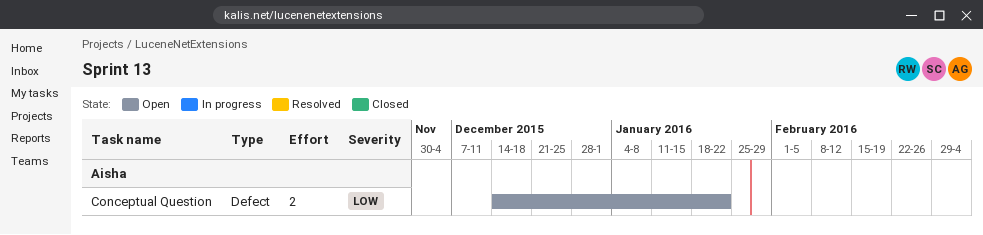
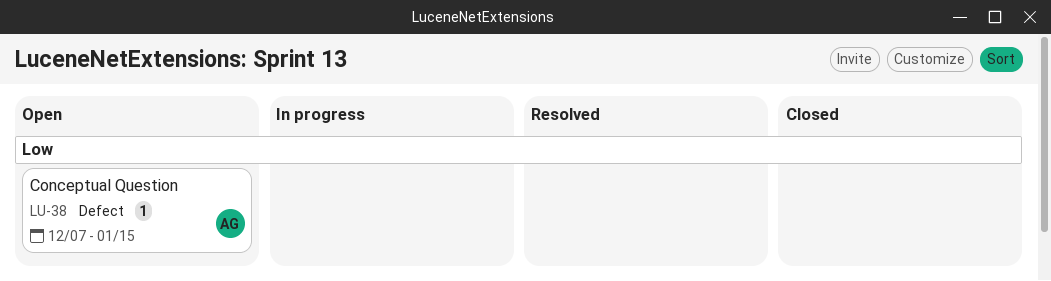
Conceptual Question, estimate: 2 -> 1
Conceptual Question, start: Dec 14 -> Dec 7
Conceptual Question, due: Jan 22 -> Jan 15

